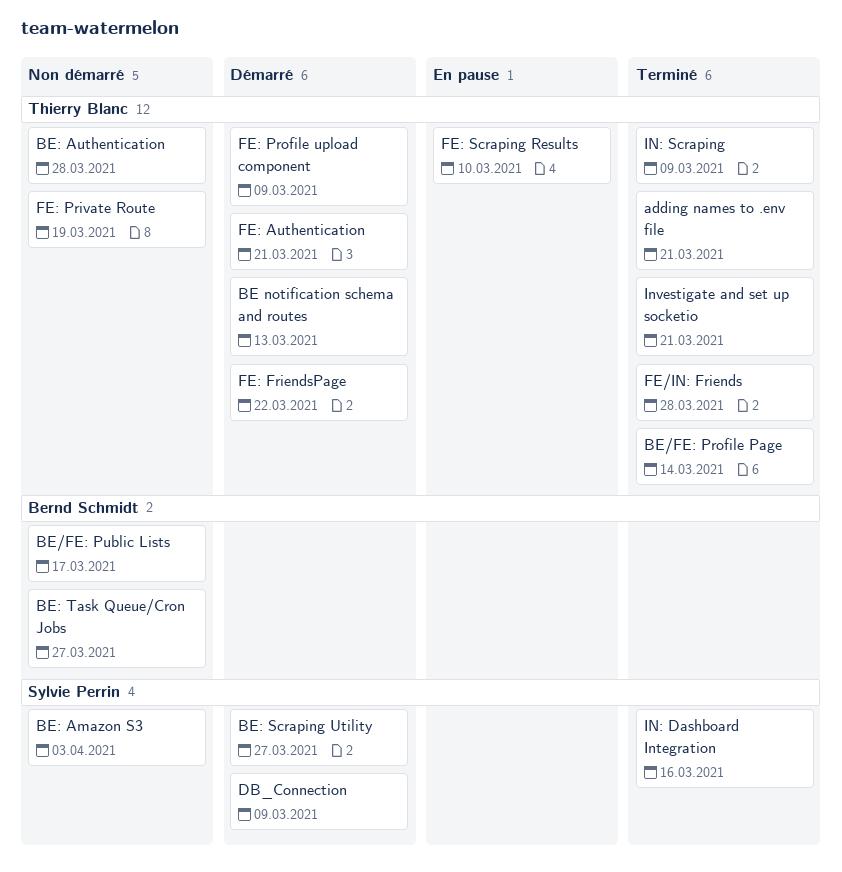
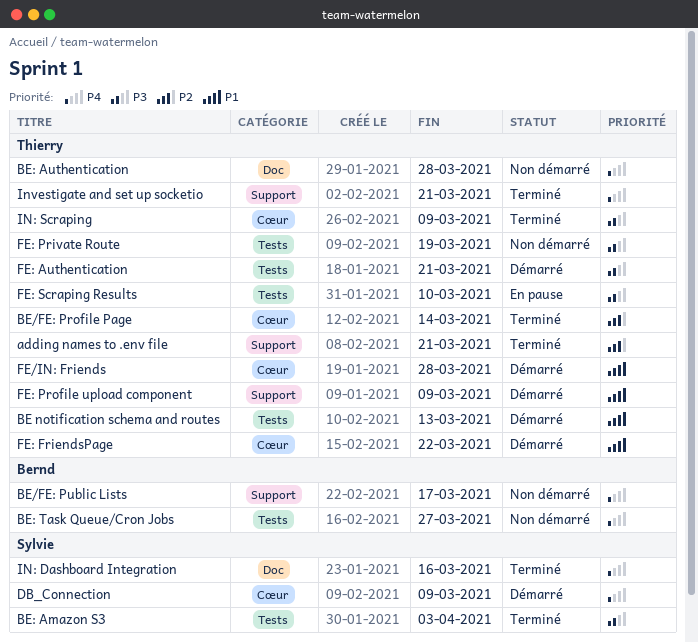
BE: Amazon S3, status: Non démarré -> Terminé
BE: Scraping Utility: present -> none
FE/IN: Friends, status: Terminé -> Démarré

